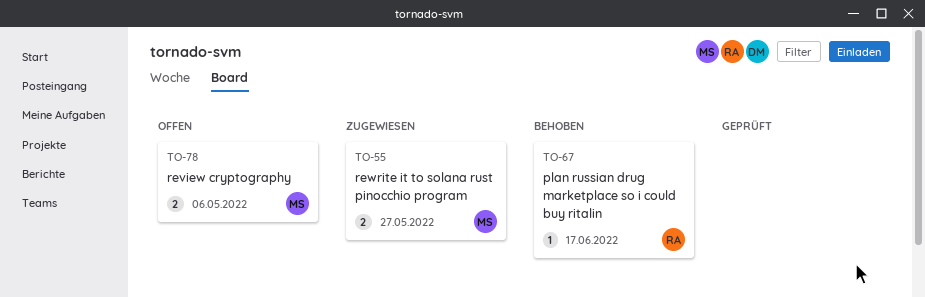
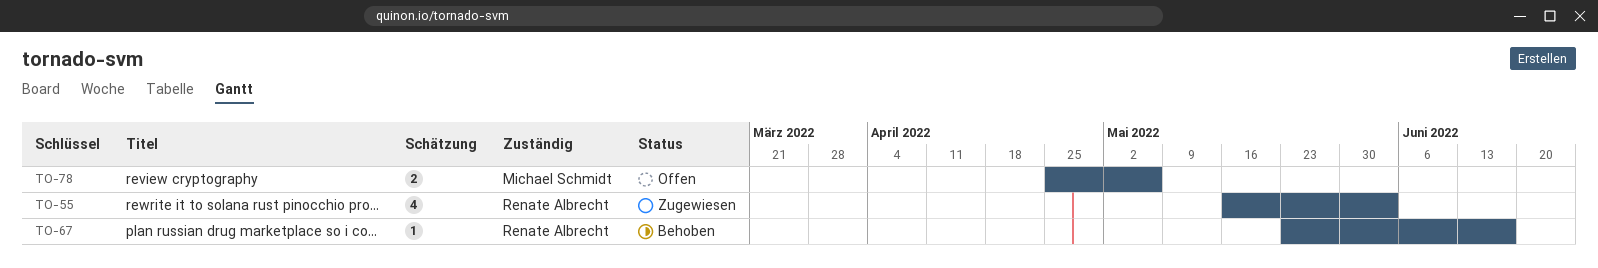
TO-55, owner: Michael Schmidt -> Renate Albrecht
TO-55, estimate: 2 -> 4
TO-55, due: May 27 -> Jun 3

